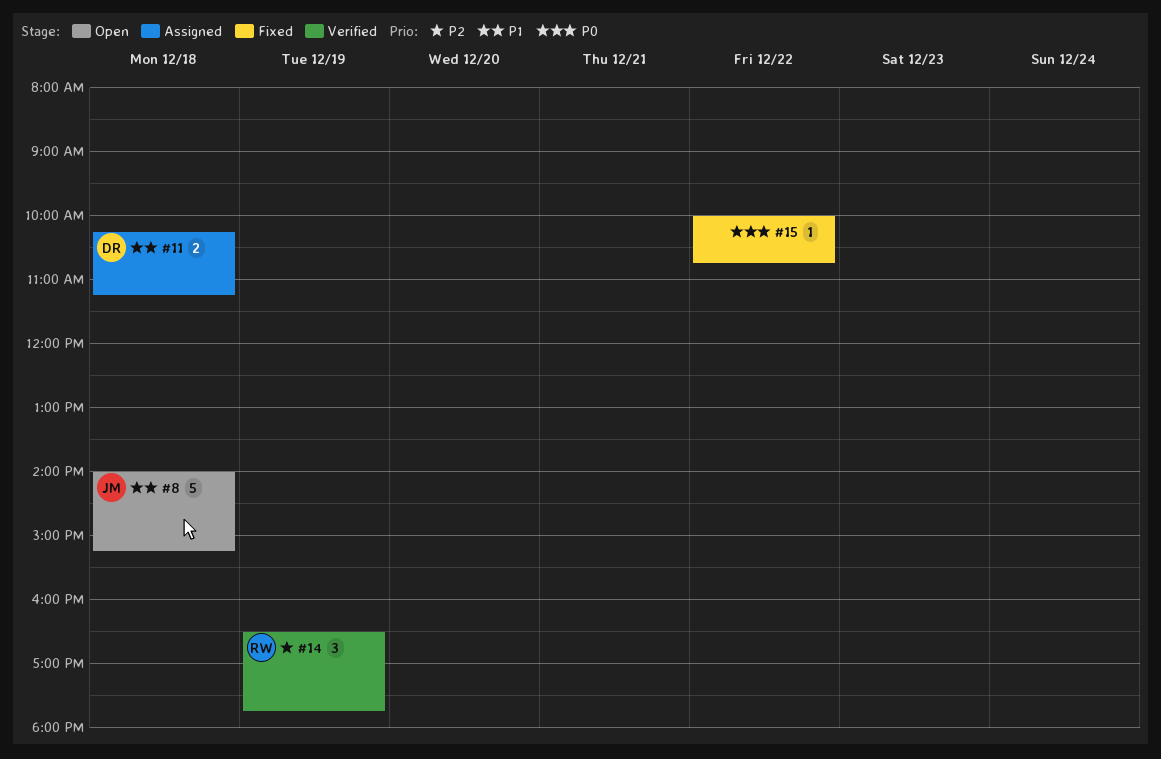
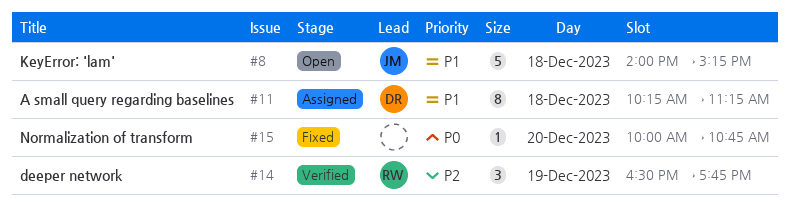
#11, estimate: 2 -> 8
#15, day: Dec 22 -> Dec 20

